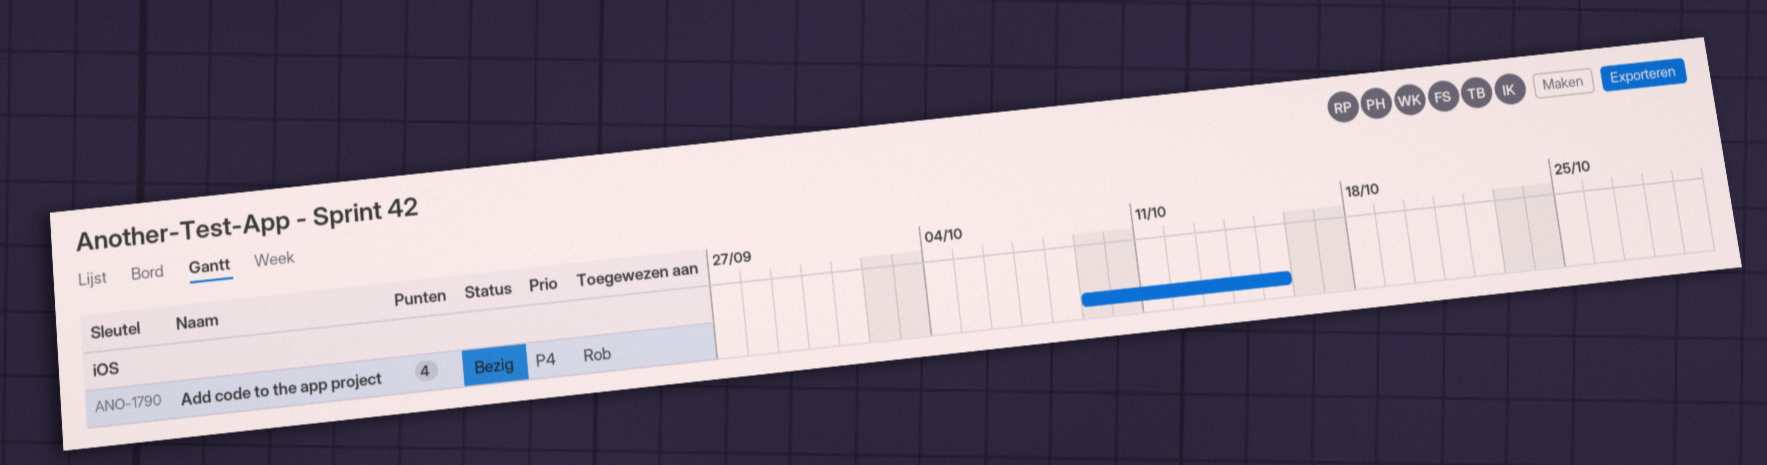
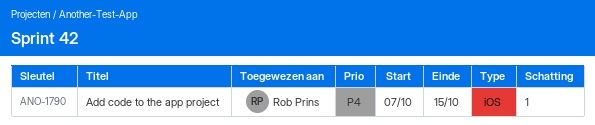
ANO-1790, estimate: 4 -> 1
ANO-1790, start: Oct 9 -> Oct 7

